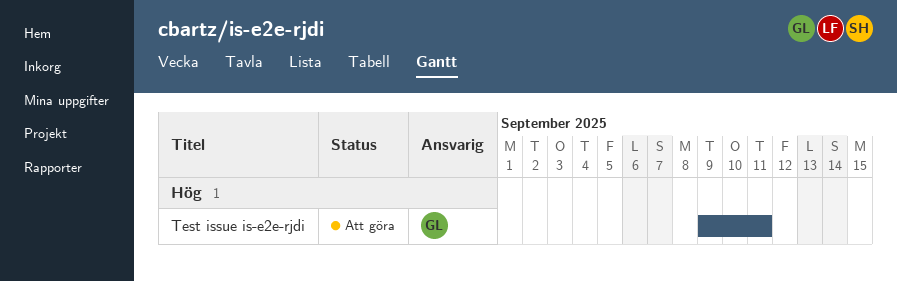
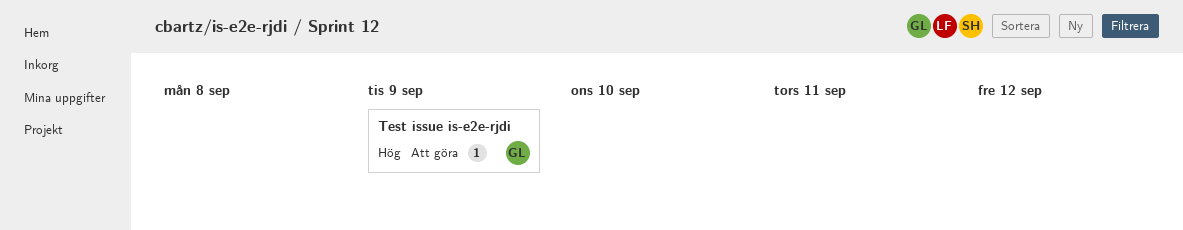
Test issue is-e2e-rjdi, due: Sep 11 -> Sep 9

